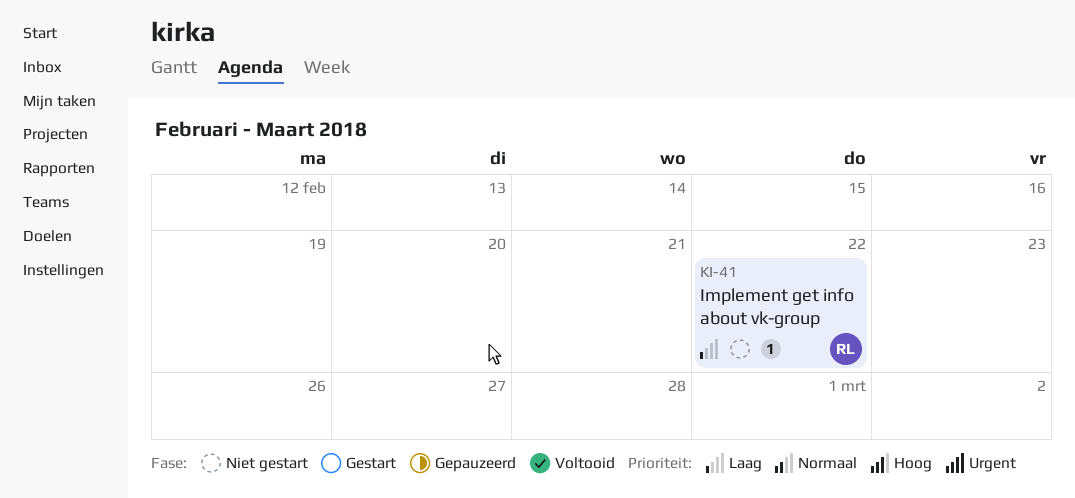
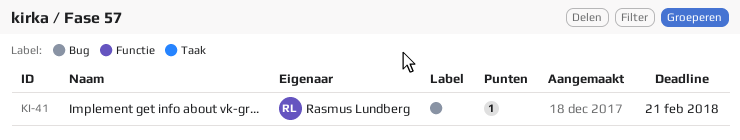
KI-41, due: Feb 22 -> Feb 21

